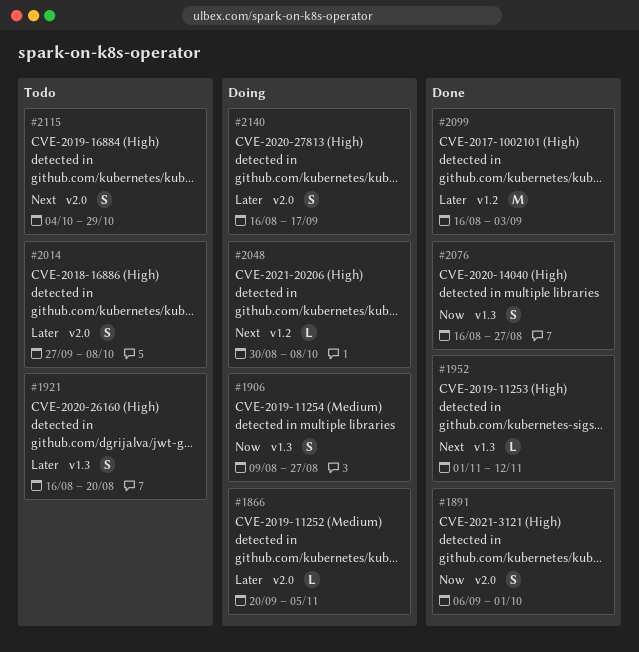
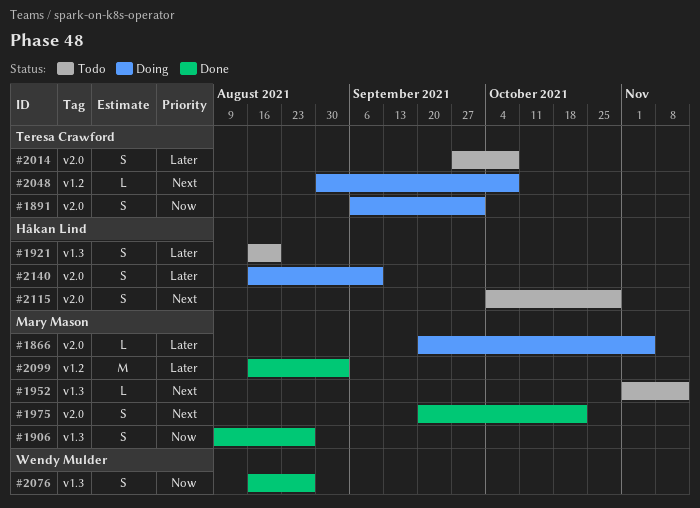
#1891, status: Done -> Doing
#1906, status: Doing -> Done
#1952, status: Done -> Todo
#1975: none -> present
#2140, due: Sep 17 -> Sep 10

